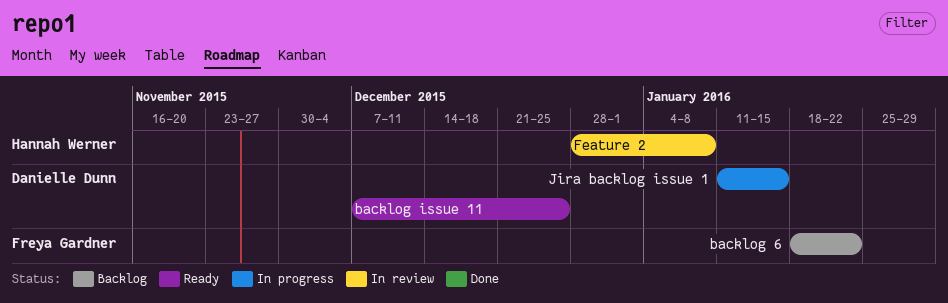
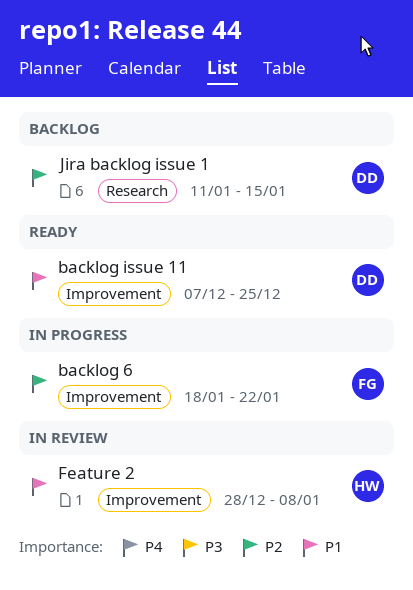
backlog 6, status: Backlog -> In progress
Jira backlog issue 1, status: In progress -> Backlog

